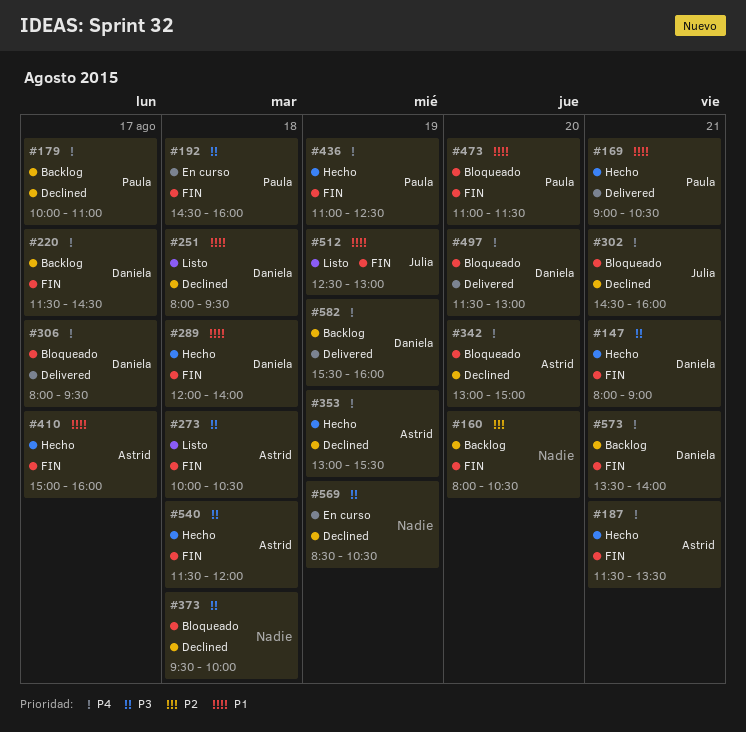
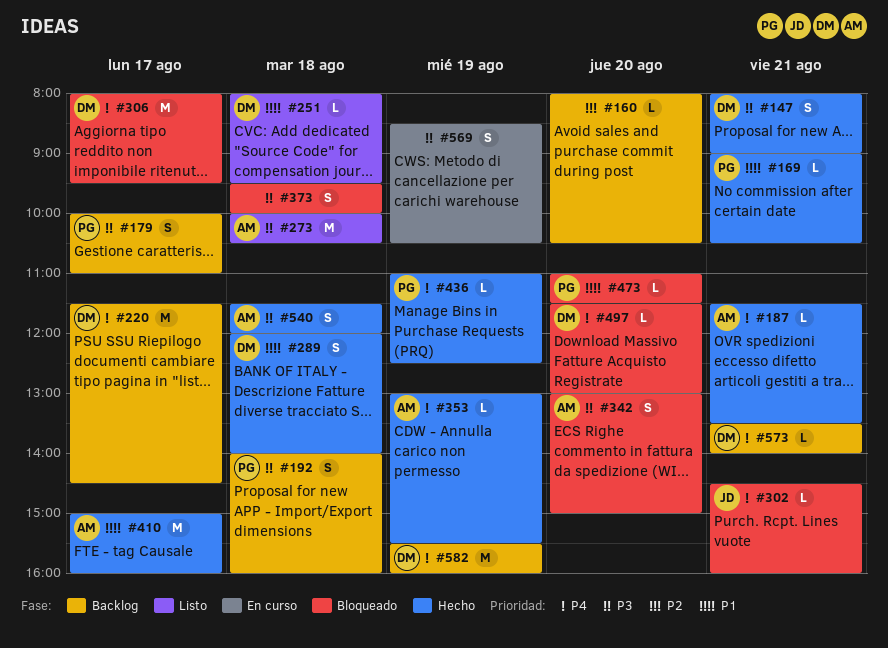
#179, priority: P4 -> P3
#192, status: En curso -> Backlog
#192, begins: 14:30 -> 14:00
#342, priority: P4 -> P3
#512: present -> none

